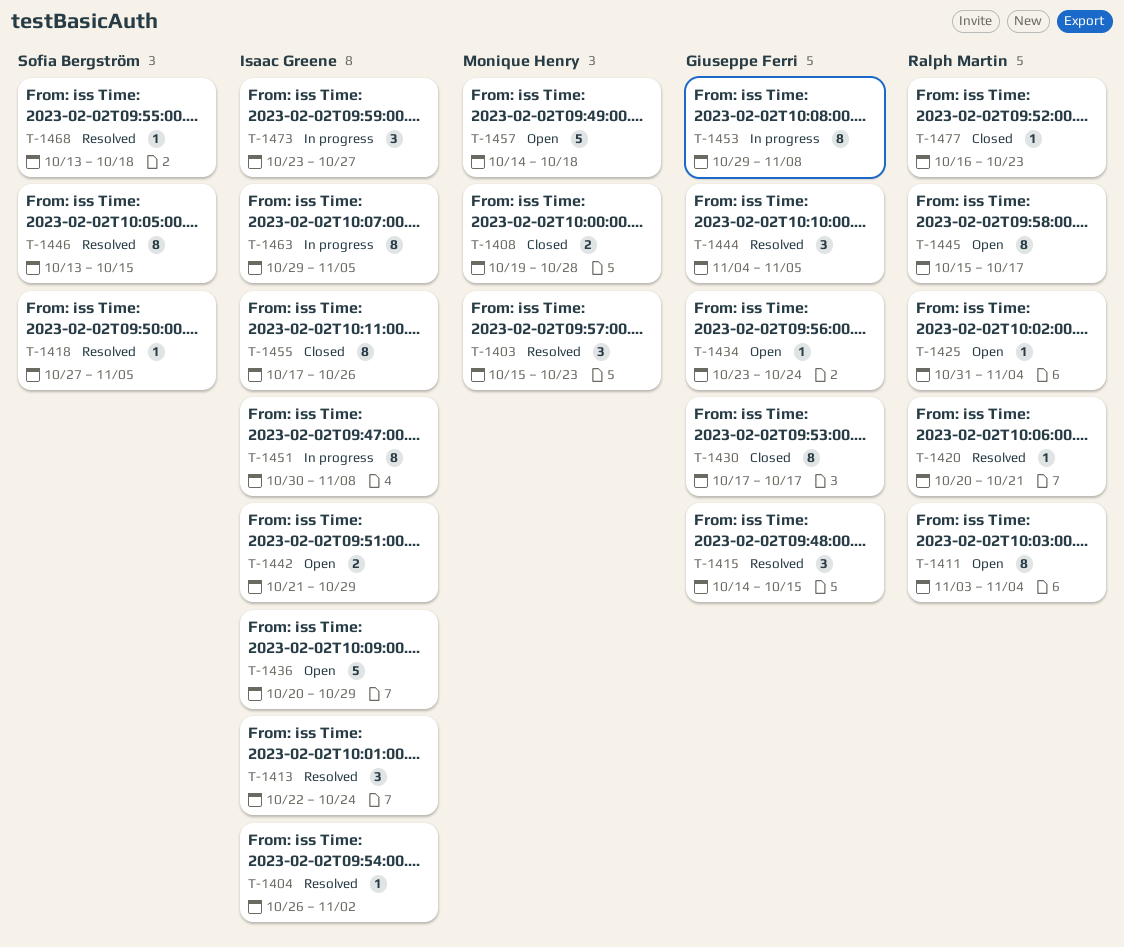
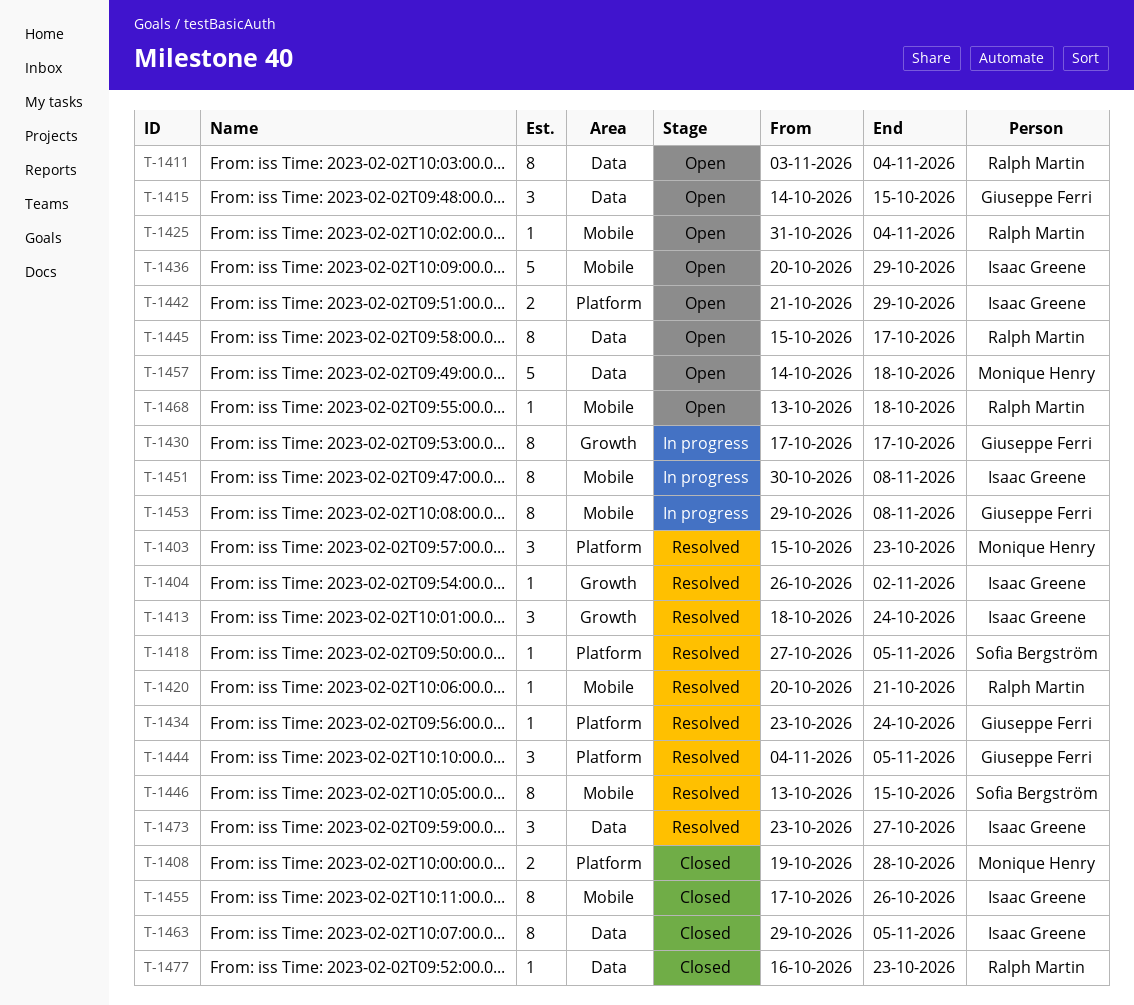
T-1413, start: Oct 22 -> Oct 18
T-1415, status: Resolved -> Open
T-1430, status: Closed -> In progress
T-1434, status: Open -> Resolved
T-1463, status: In progress -> Closed
T-1468, status: Resolved -> Open
T-1468, owner: Sofia Bergström -> Ralph Martin
T-1473, status: In progress -> Resolved

